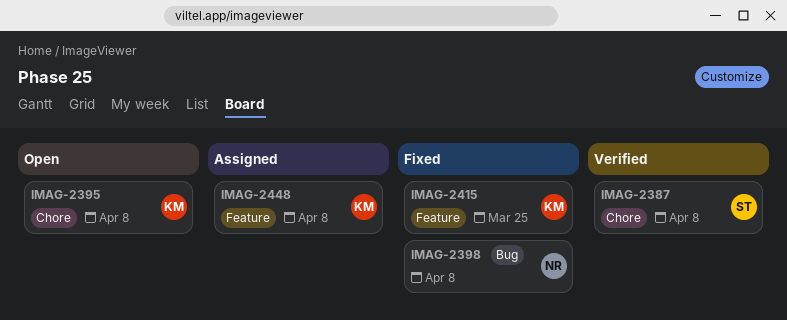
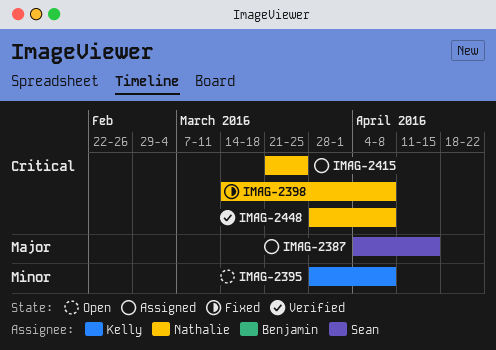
IMAG-2387, status: Verified -> Assigned
IMAG-2387, due: Apr 8 -> Apr 15
IMAG-2415, status: Fixed -> Assigned
IMAG-2415, owner: Kelly -> Nathalie
IMAG-2448, status: Assigned -> Verified
IMAG-2448, owner: Kelly -> Nathalie

